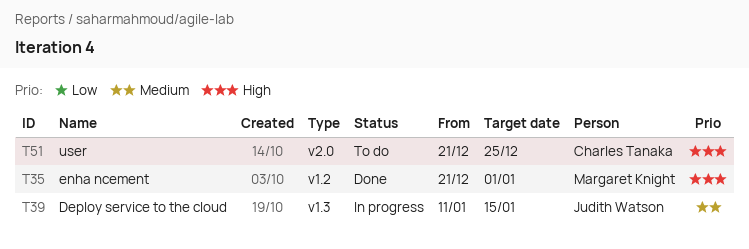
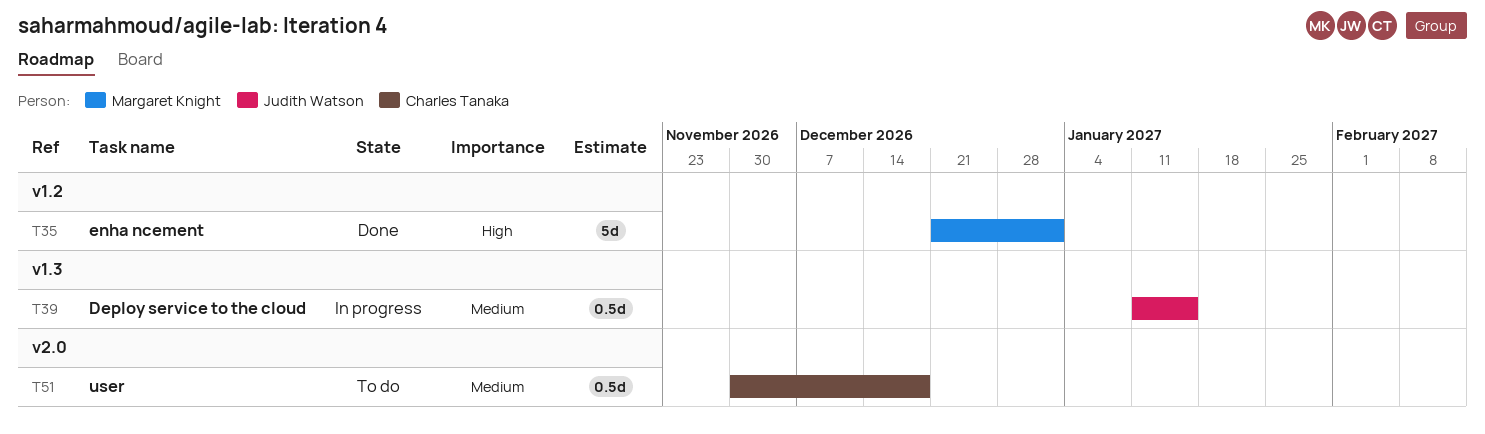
T51, priority: High -> Medium
T51, start: Dec 21 -> Nov 30
T51, due: Dec 25 -> Dec 18

